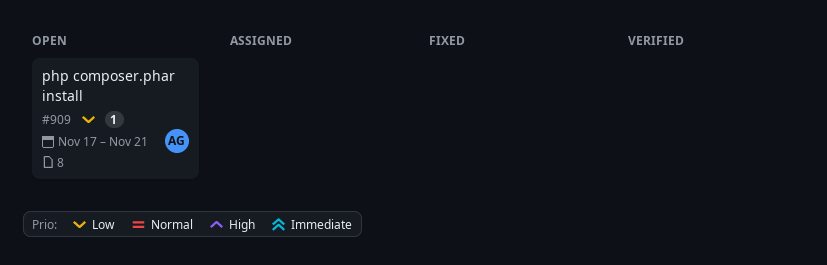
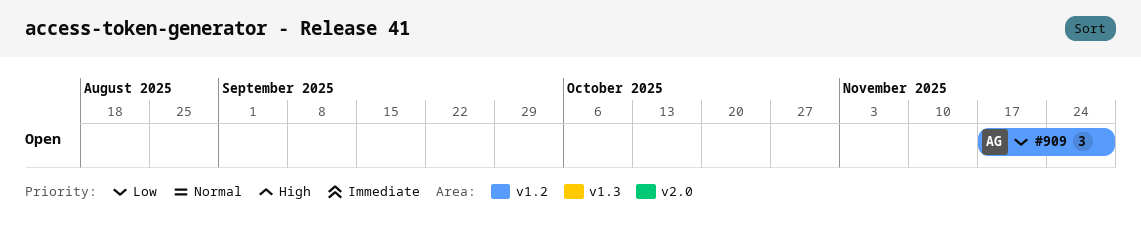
#909, estimate: 1 -> 3
#909, due: Nov 21 -> Nov 28

